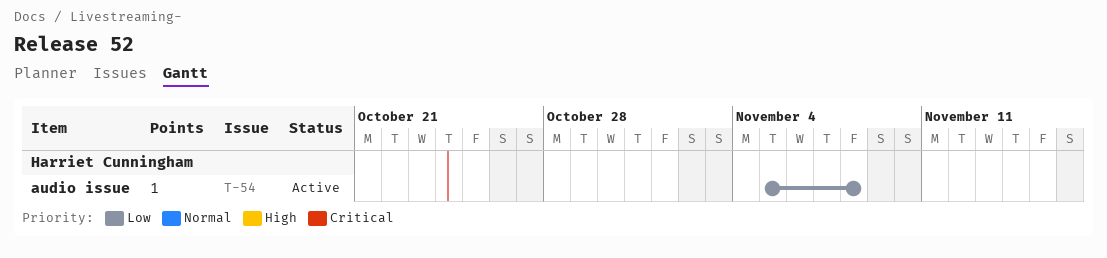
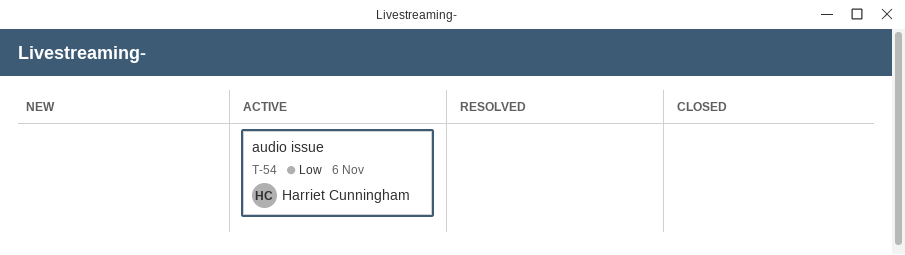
T-54, due: Nov 8 -> Nov 6

